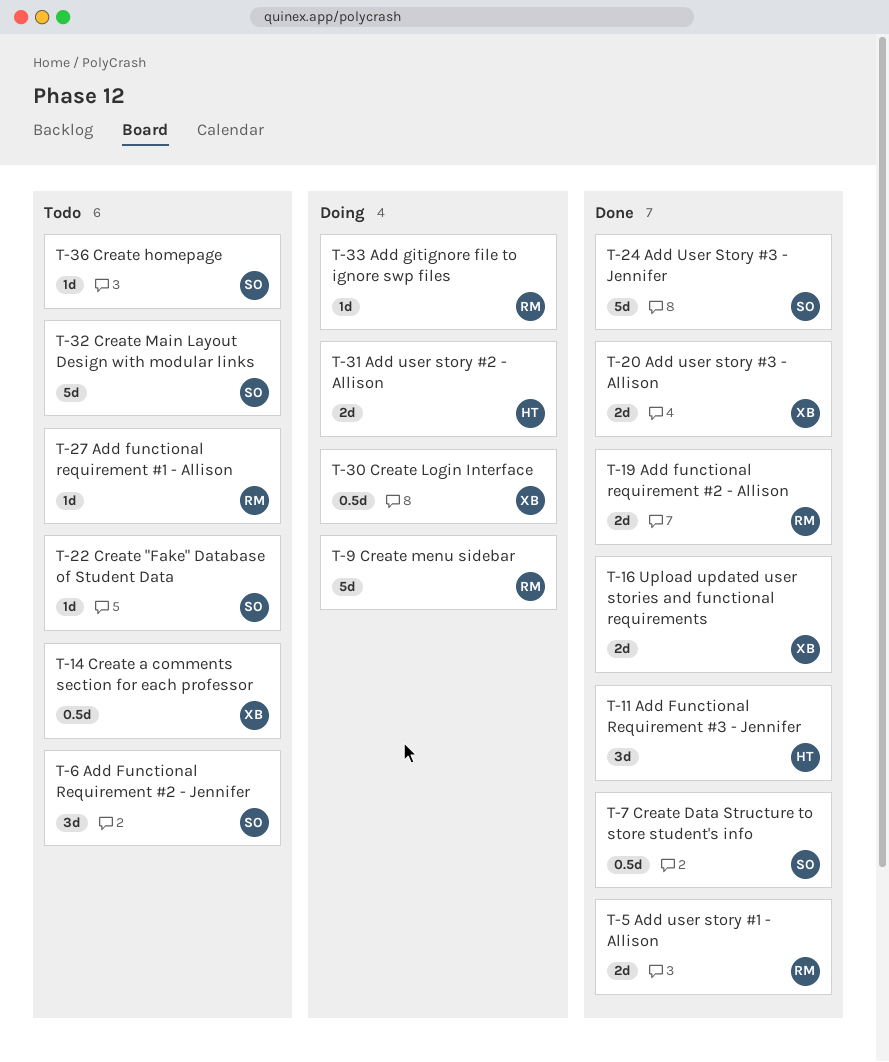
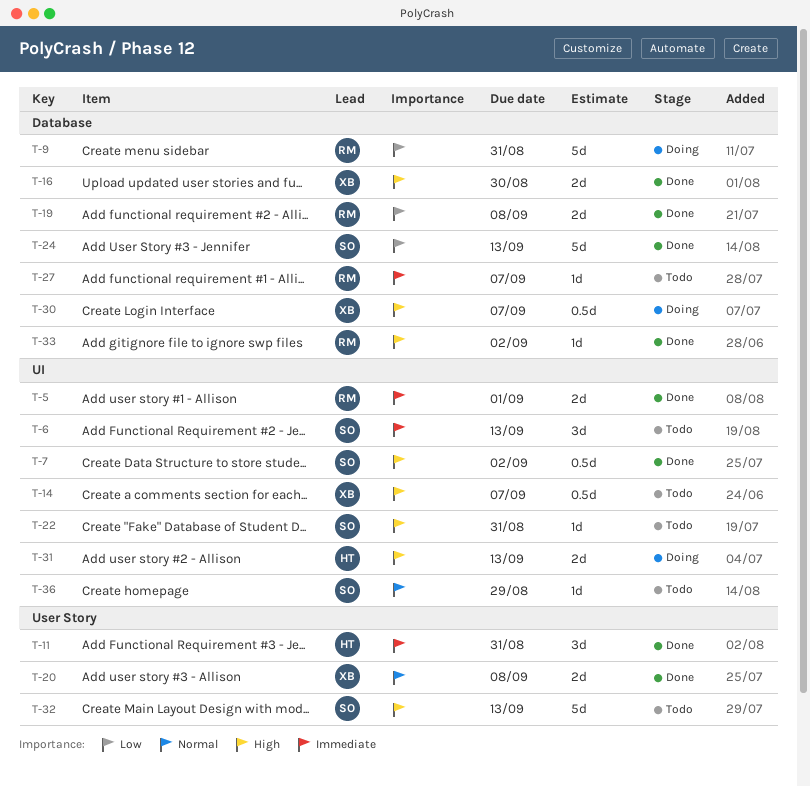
T-33, status: Doing -> Done

